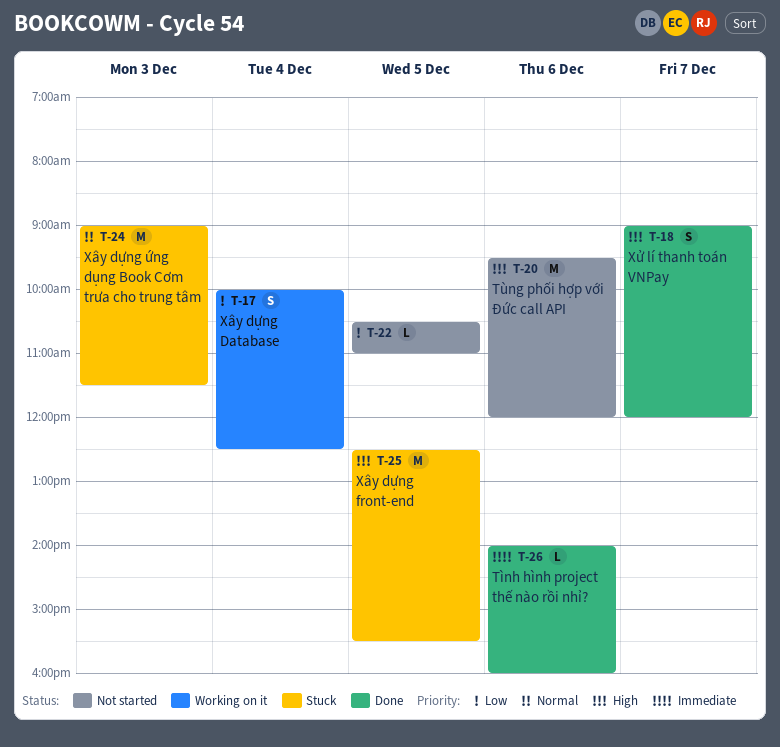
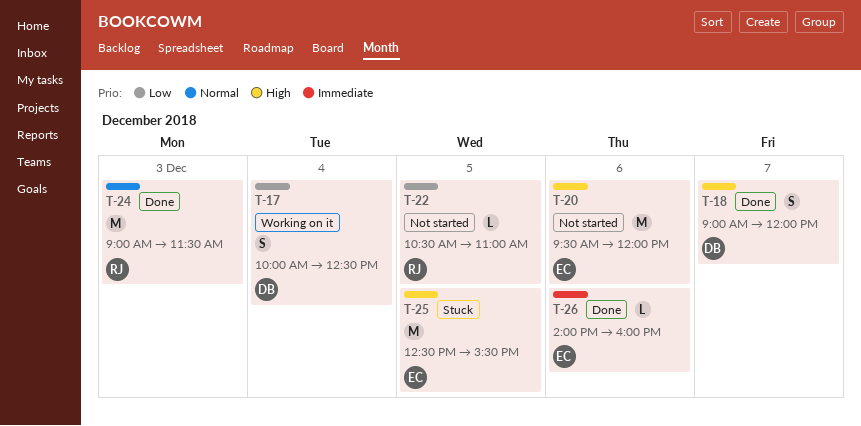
T-24, status: Stuck -> Done

